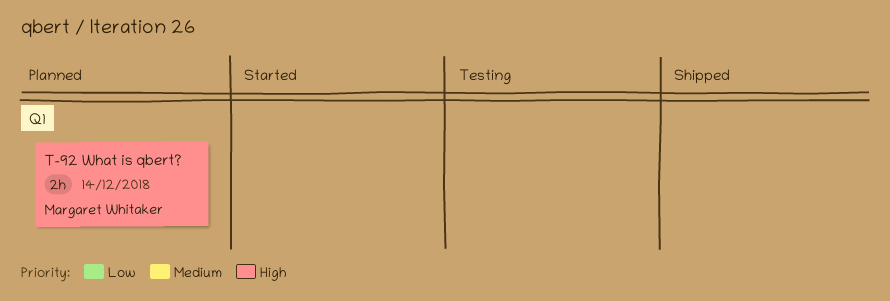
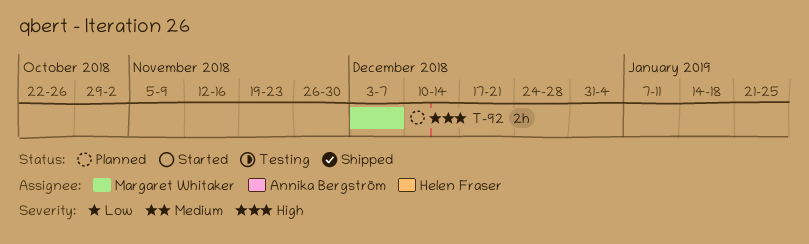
T-92, due: Dec 14 -> Dec 7

